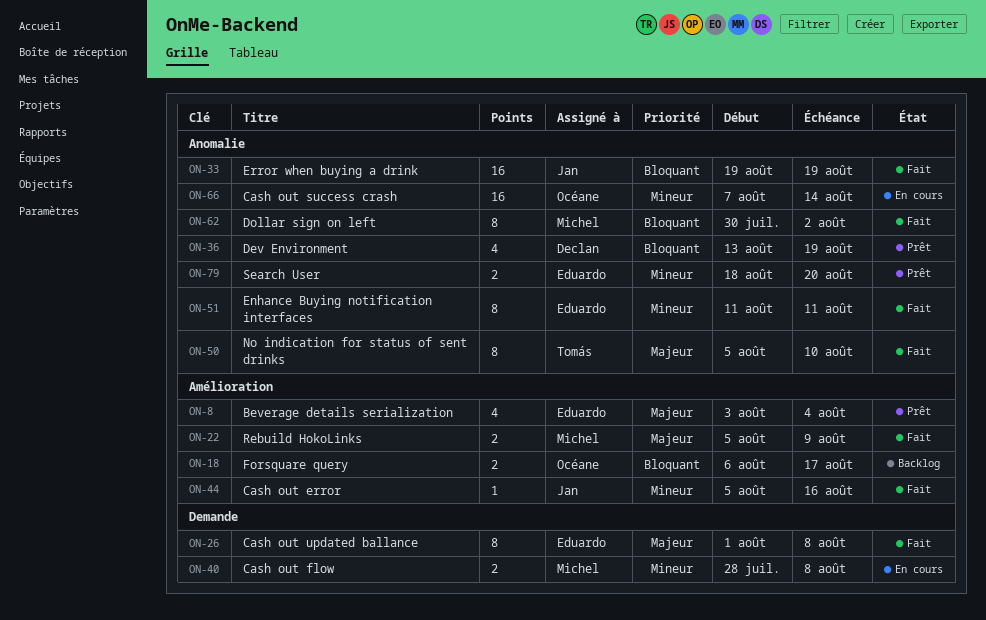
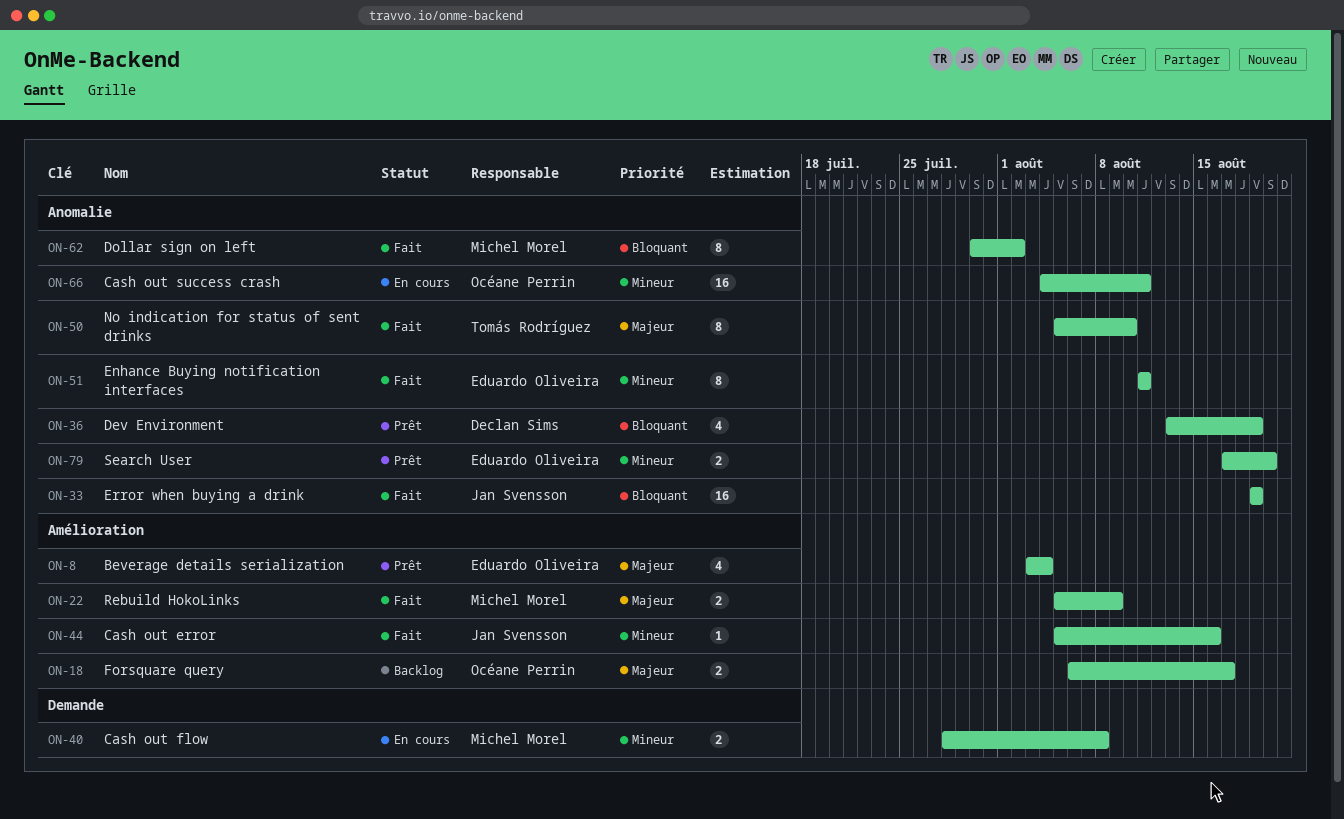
ON-18, priority: Bloquant -> Majeur
ON-26: present -> none
ON-66, start: Aug 7 -> Aug 4
ON-66, due: Aug 14 -> Aug 11
ON-79, start: Aug 18 -> Aug 17

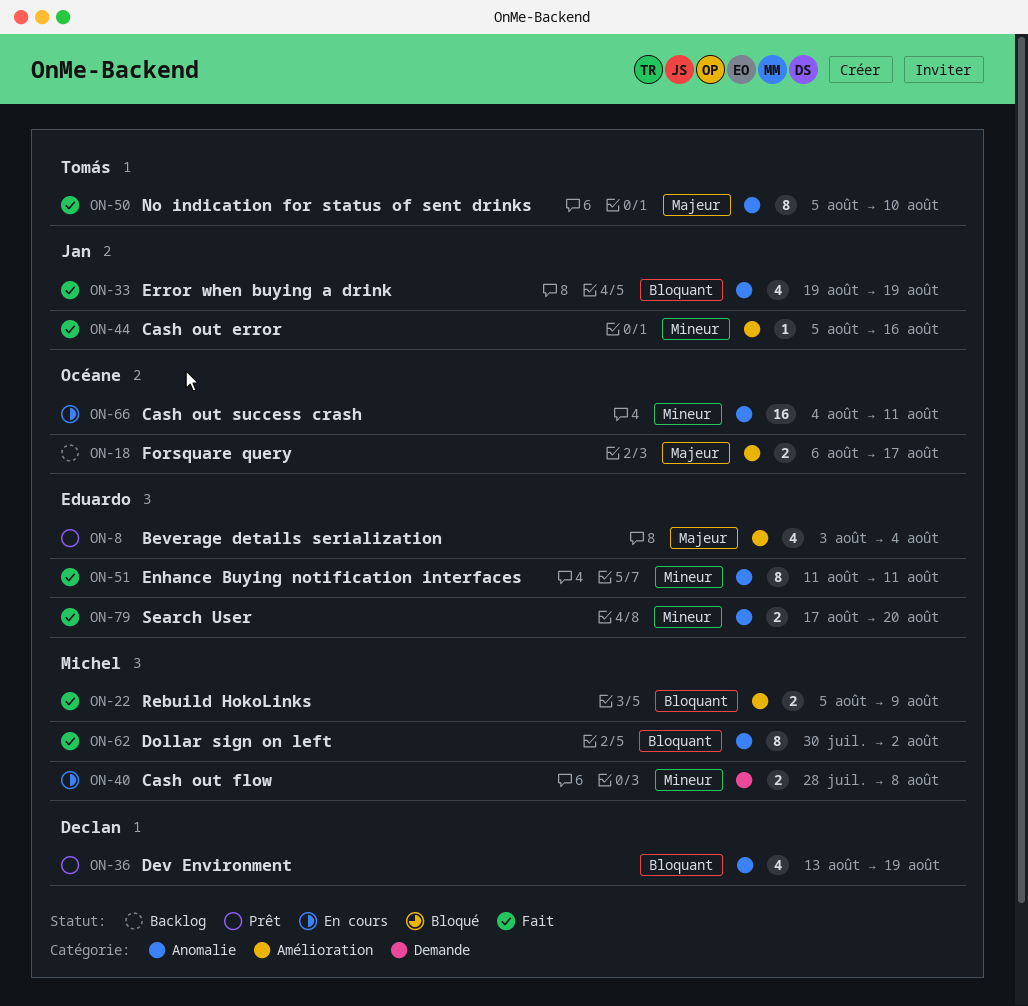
ON-22, priority: Majeur -> Bloquant
ON-33, estimate: 16 -> 4
ON-79, status: Prêt -> Fait

